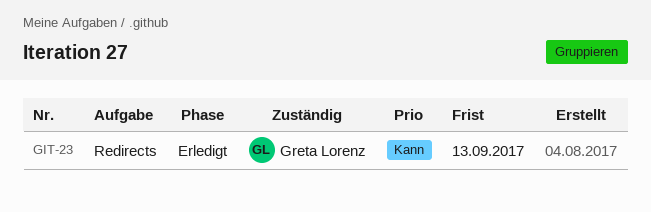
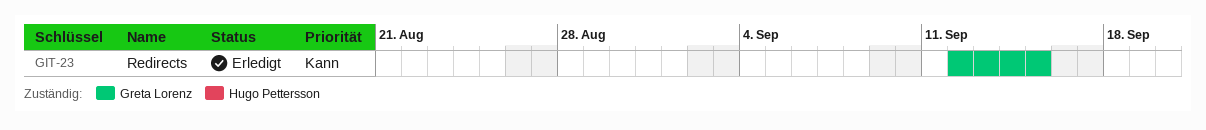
GIT-23, due: Sep 13 -> Sep 15

